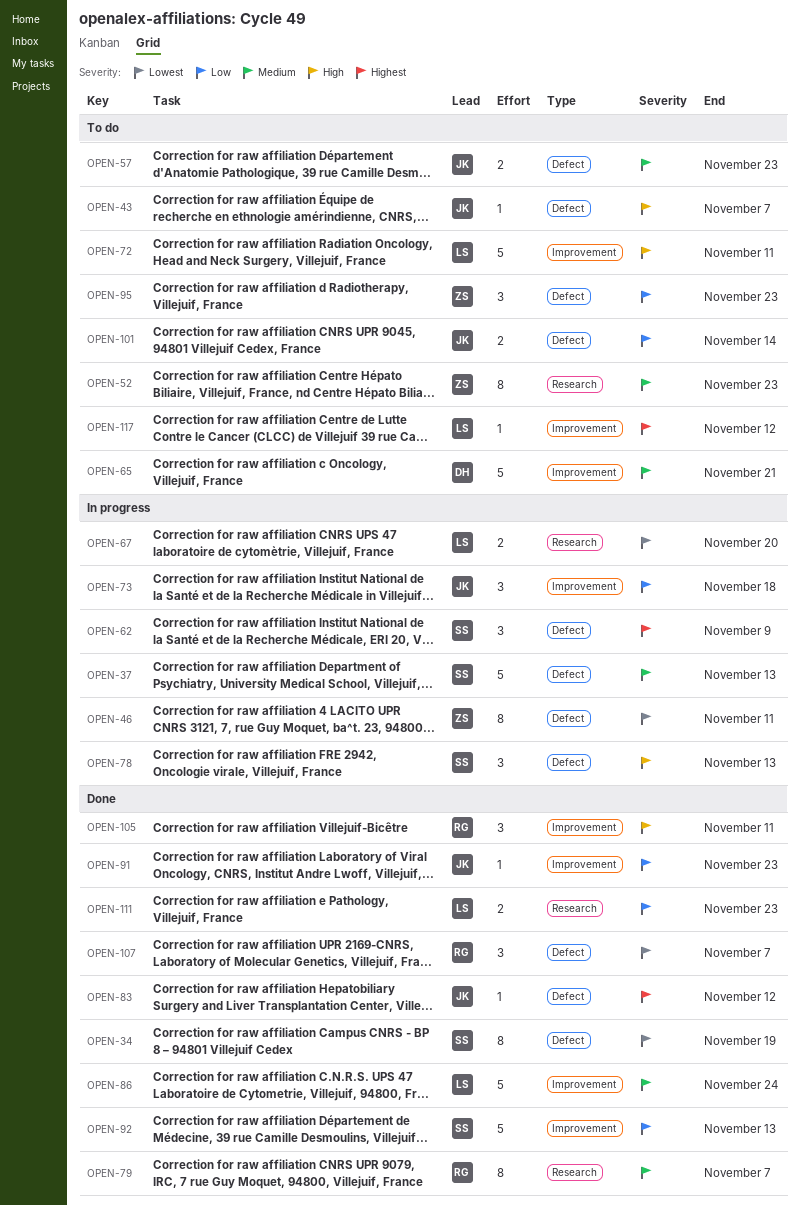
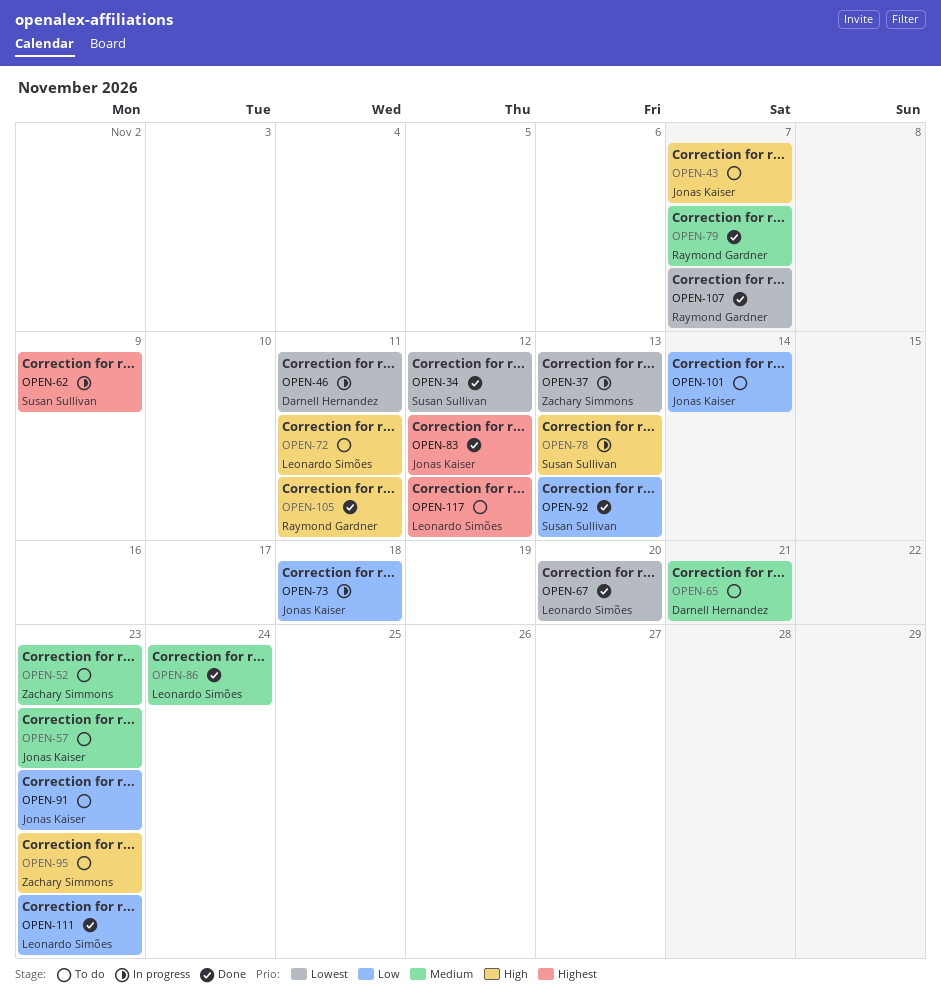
OPEN-34, due: Nov 19 -> Nov 12
OPEN-37, owner: Susan Sullivan -> Zachary Simmons
OPEN-37, priority: Medium -> Lowest
OPEN-46, owner: Zachary Simmons -> Darnell Hernandez
OPEN-67, status: In progress -> Done
OPEN-91, status: Done -> To do
OPEN-95, priority: Low -> High

